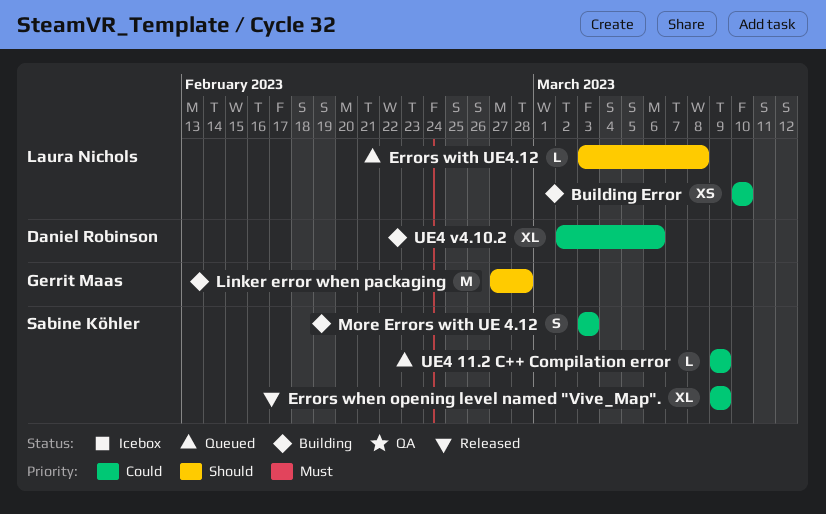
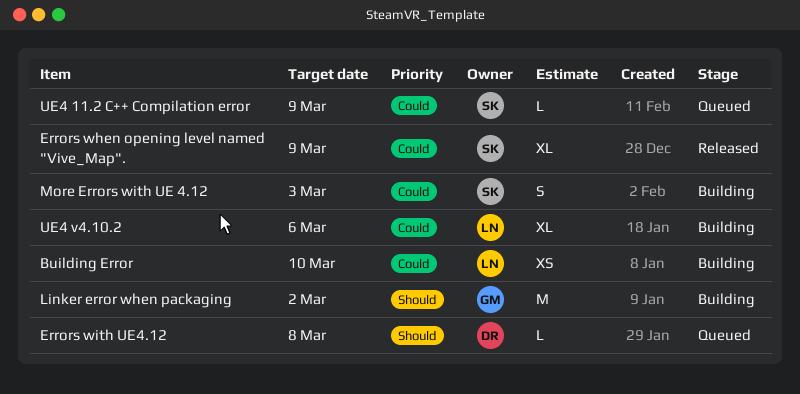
Errors with UE4.12, owner: Laura Nichols -> Daniel Robinson
Linker error when packaging, due: Feb 28 -> Mar 2
UE4 v4.10.2, owner: Daniel Robinson -> Laura Nichols

